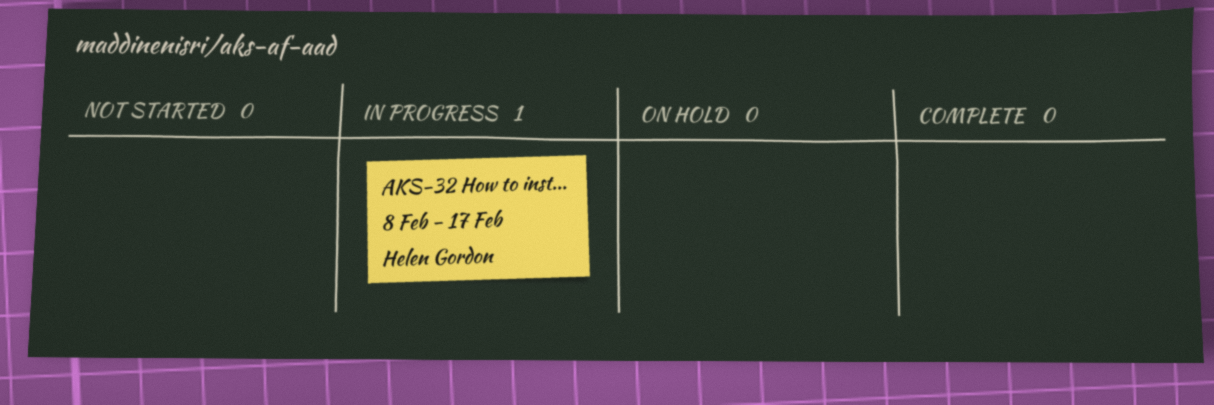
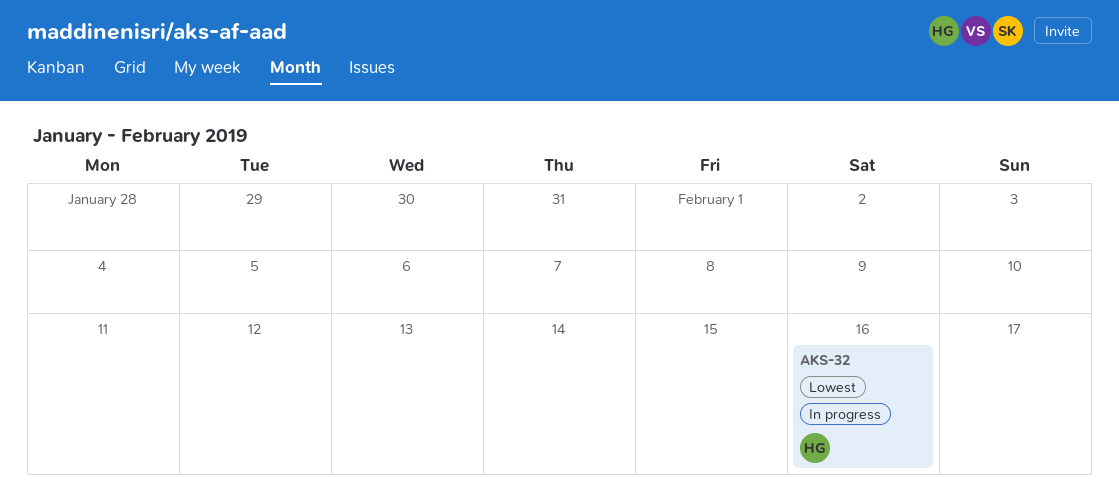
AKS-32, due: Feb 17 -> Feb 16

